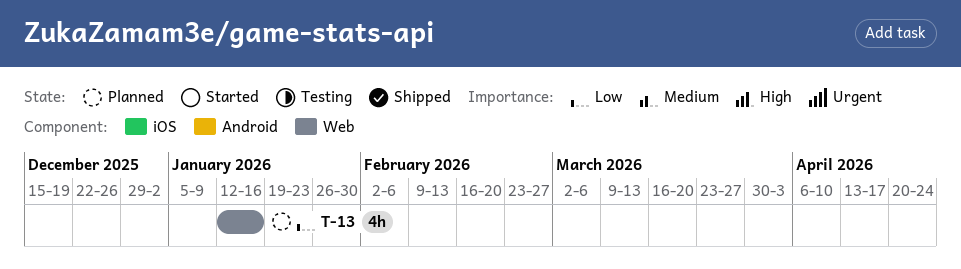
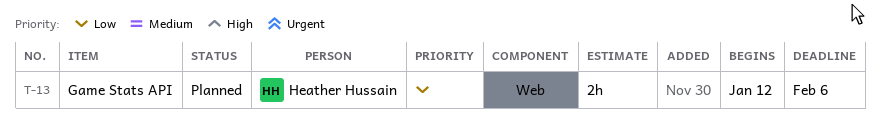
T-13, estimate: 4h -> 2h
T-13, due: Jan 16 -> Feb 6

